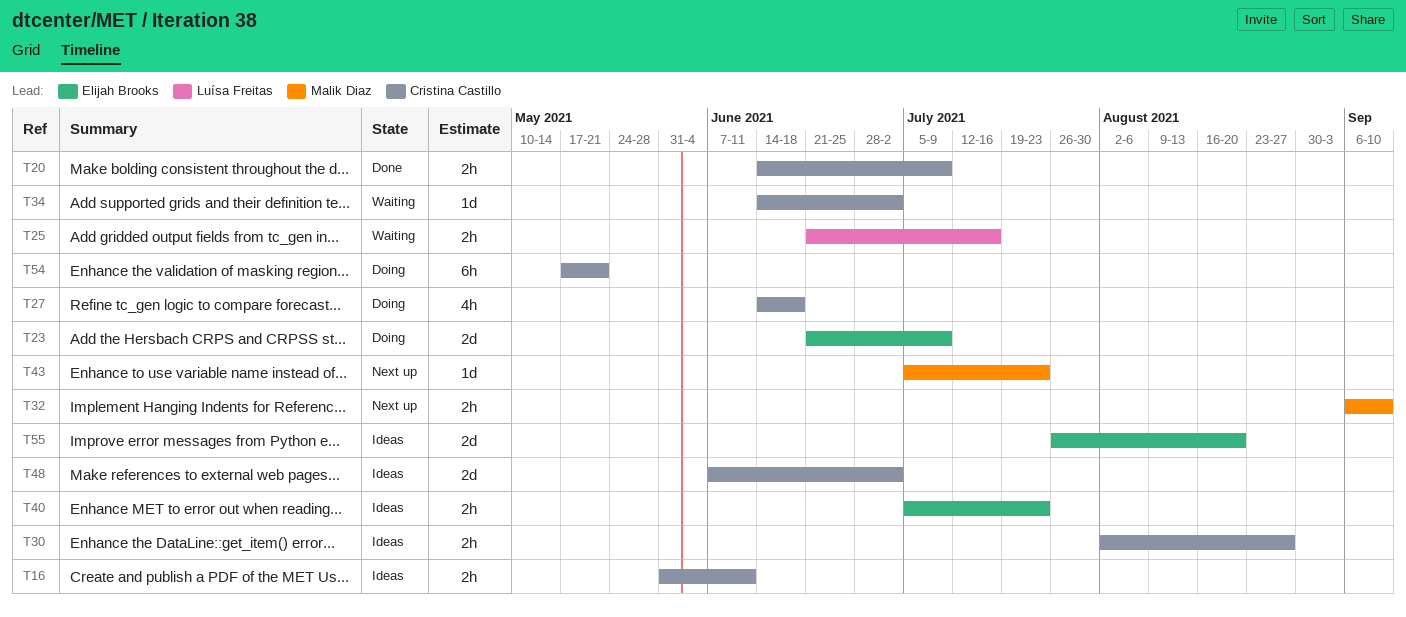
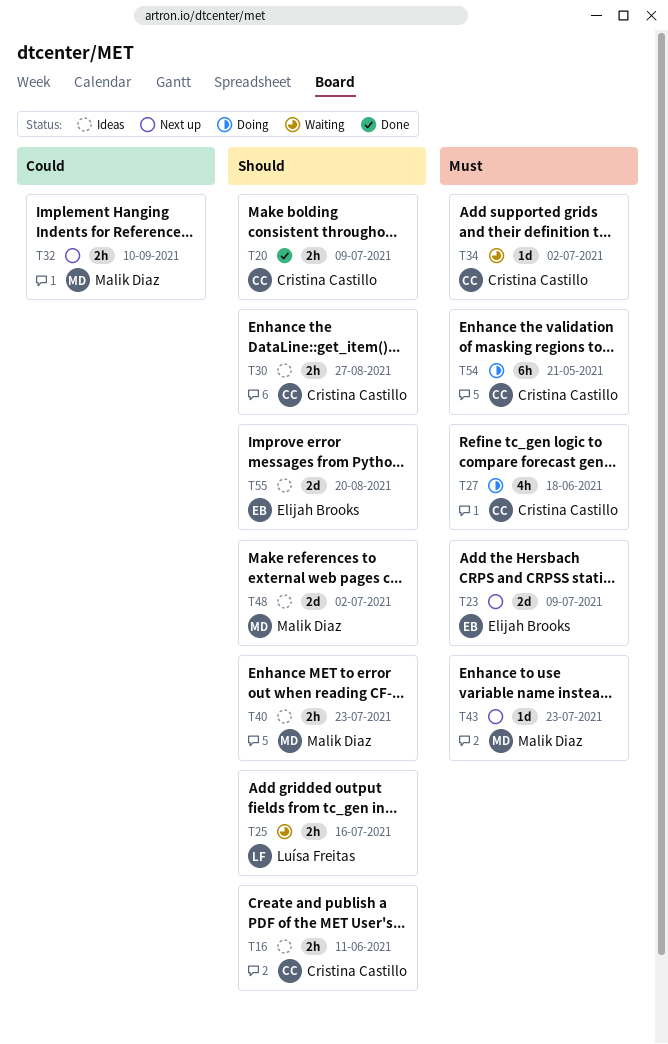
T23, status: Doing -> Next up
T40, owner: Elijah Brooks -> Malik Diaz
T48, owner: Cristina Castillo -> Malik Diaz

